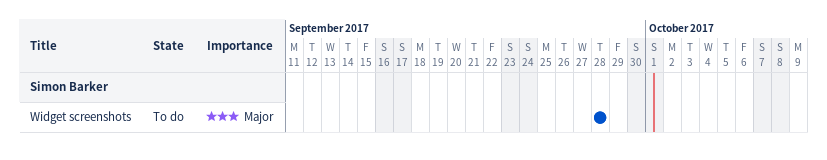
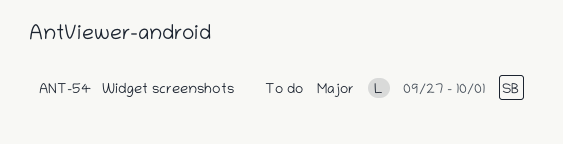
Widget screenshots, start: Sep 28 -> Sep 27
Widget screenshots, due: Sep 28 -> Oct 1

